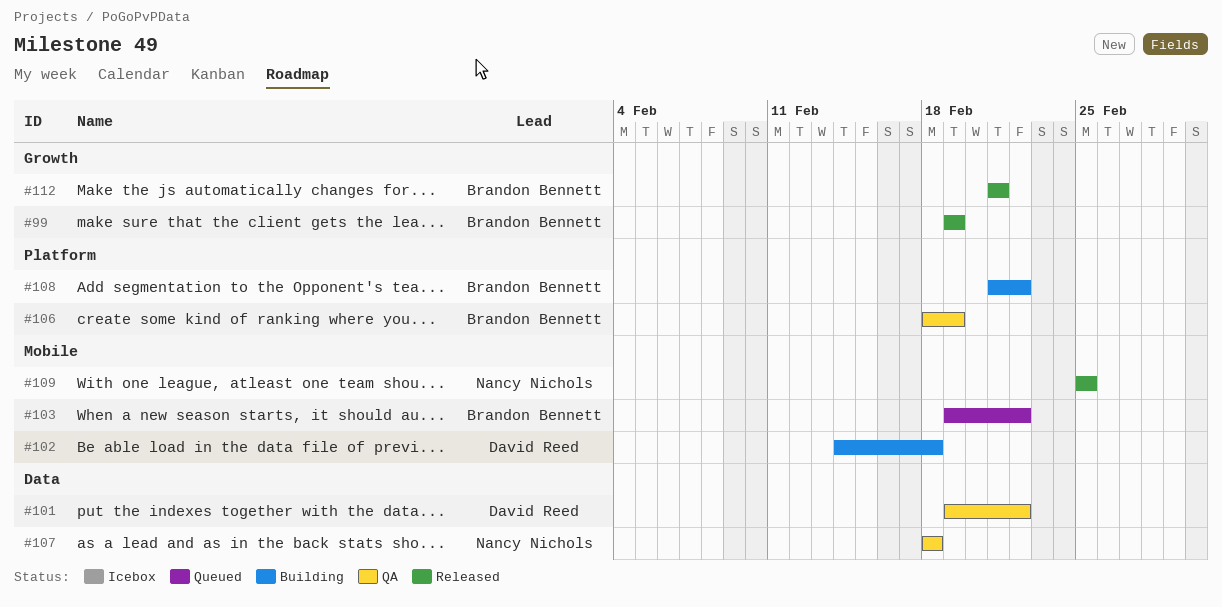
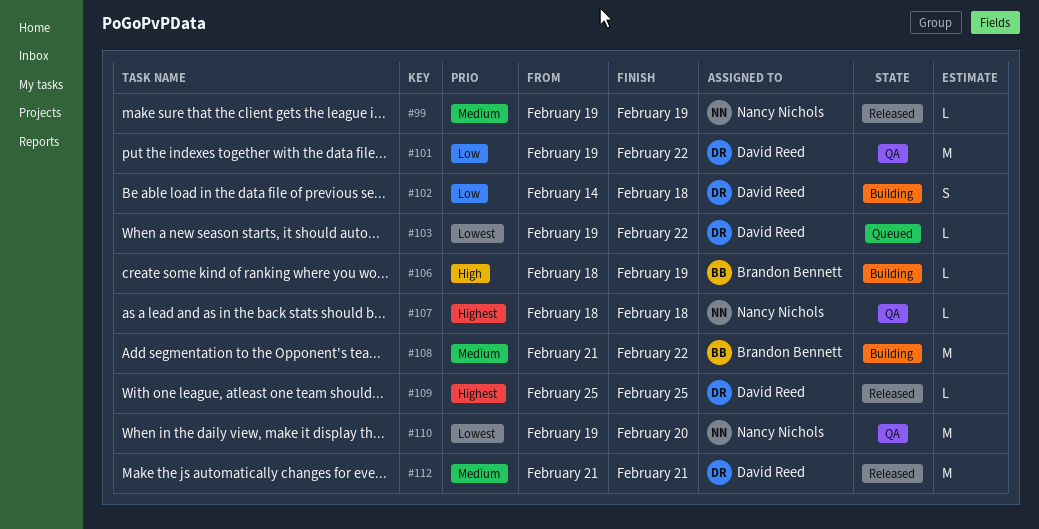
#99, owner: Brandon Bennett -> Nancy Nichols
#103, owner: Brandon Bennett -> David Reed
#106, status: QA -> Building
#109, owner: Nancy Nichols -> David Reed
#110: none -> present
#112, owner: Brandon Bennett -> David Reed

